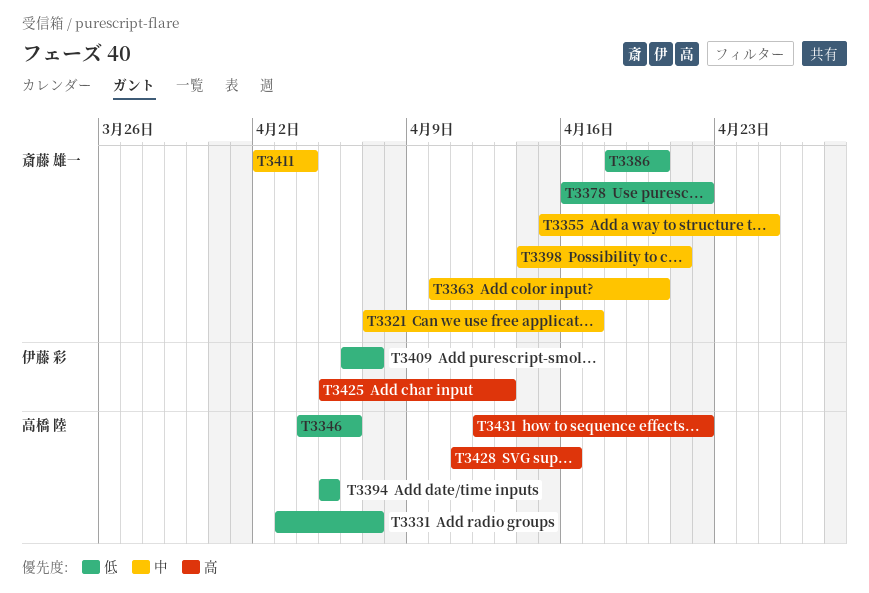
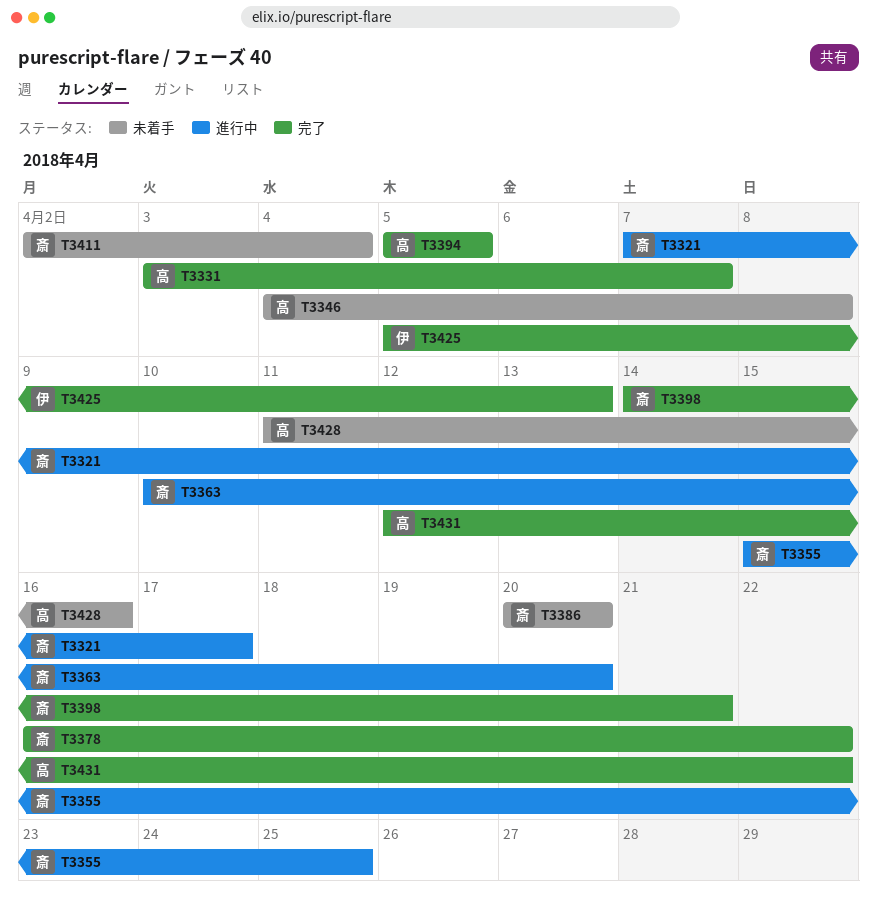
T3346, due: Apr 6 -> Apr 8
T3386, start: Apr 18 -> Apr 20
T3409: present -> none

